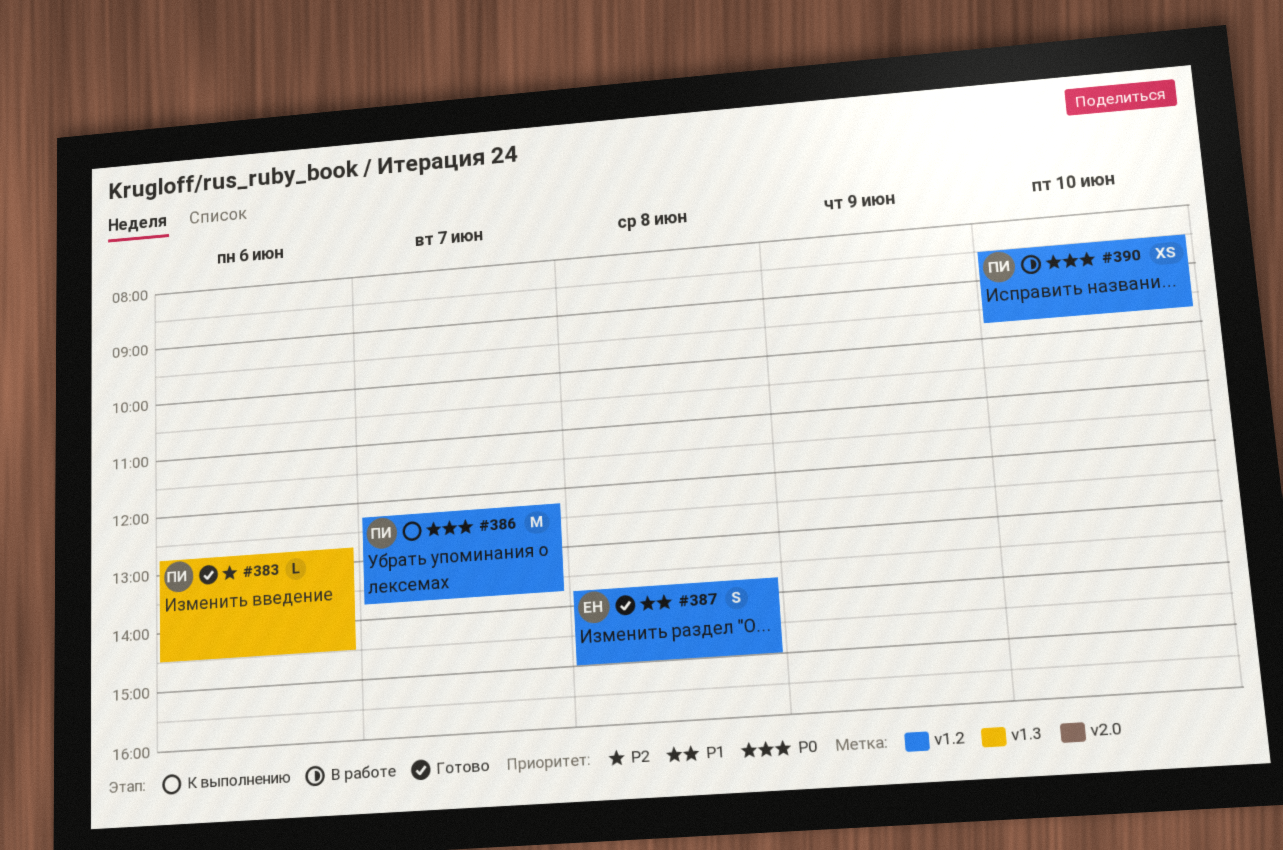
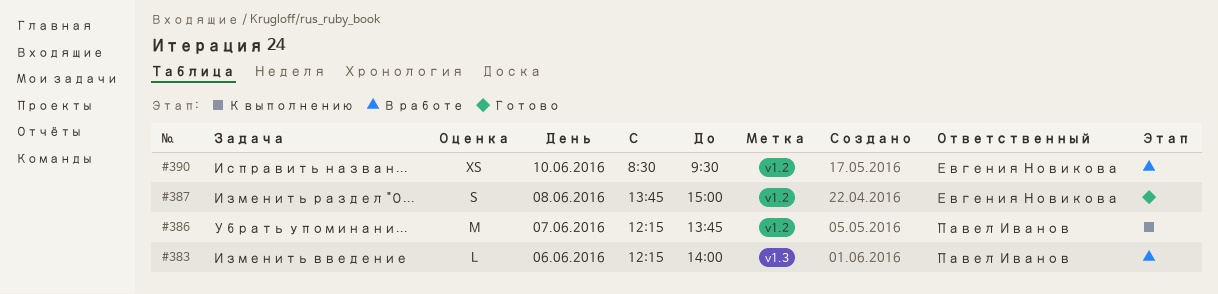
#383, status: Готово -> В работе
#383, begins: 12:45 -> 12:15
#383, ends: 14:30 -> 14:00
#390, owner: Павел Иванов -> Евгения Новикова
#390, ends: 09:45 -> 09:30

